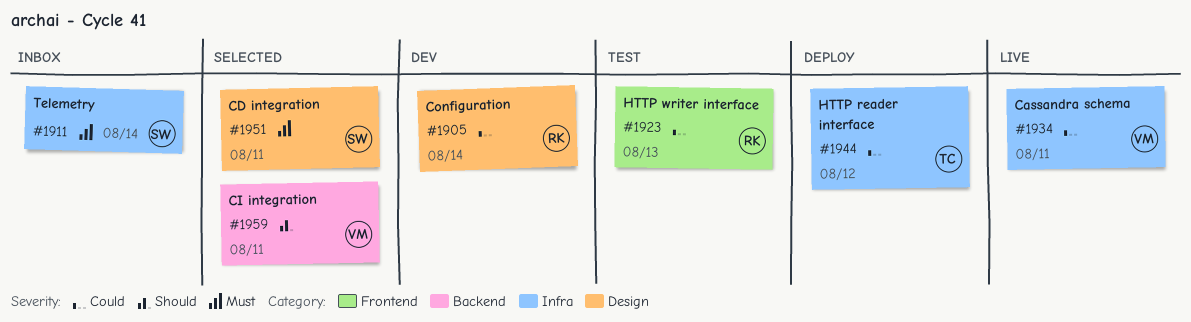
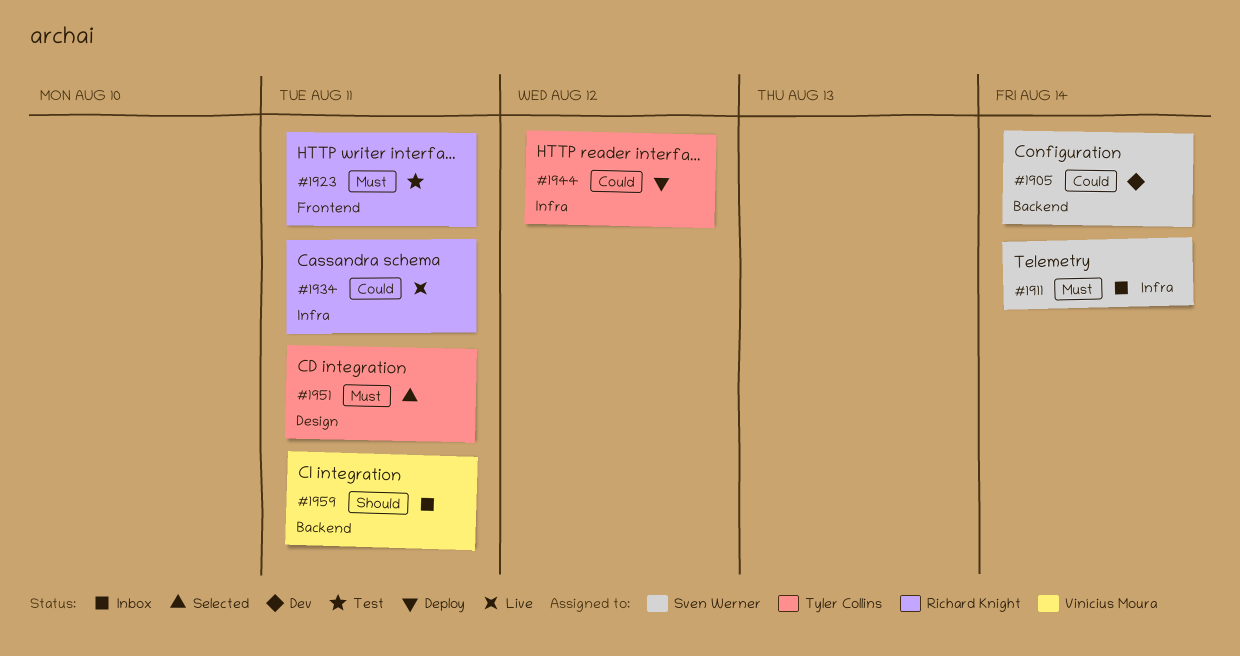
#1905, owner: Richard Knight -> Sven Werner
#1905, label: Design -> Backend
#1923, priority: Could -> Must
#1923, due: Aug 13 -> Aug 11
#1934, owner: Vinícius Moura -> Richard Knight
#1951, owner: Sven Werner -> Tyler Collins
#1959, status: Selected -> Inbox

